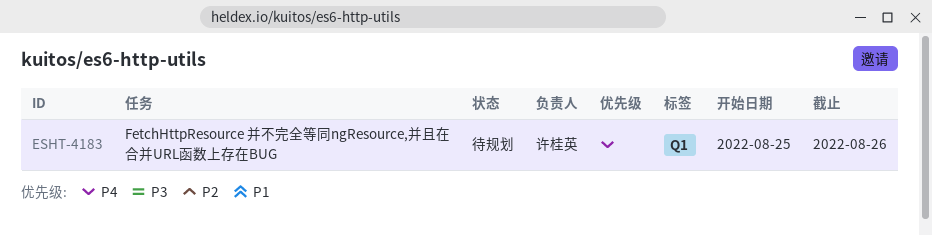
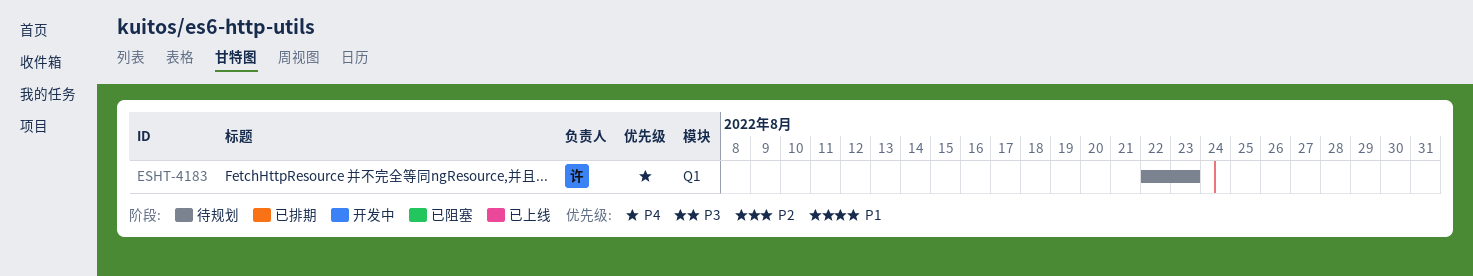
ESHT-4183, start: Aug 25 -> Aug 22
ESHT-4183, due: Aug 26 -> Aug 23

